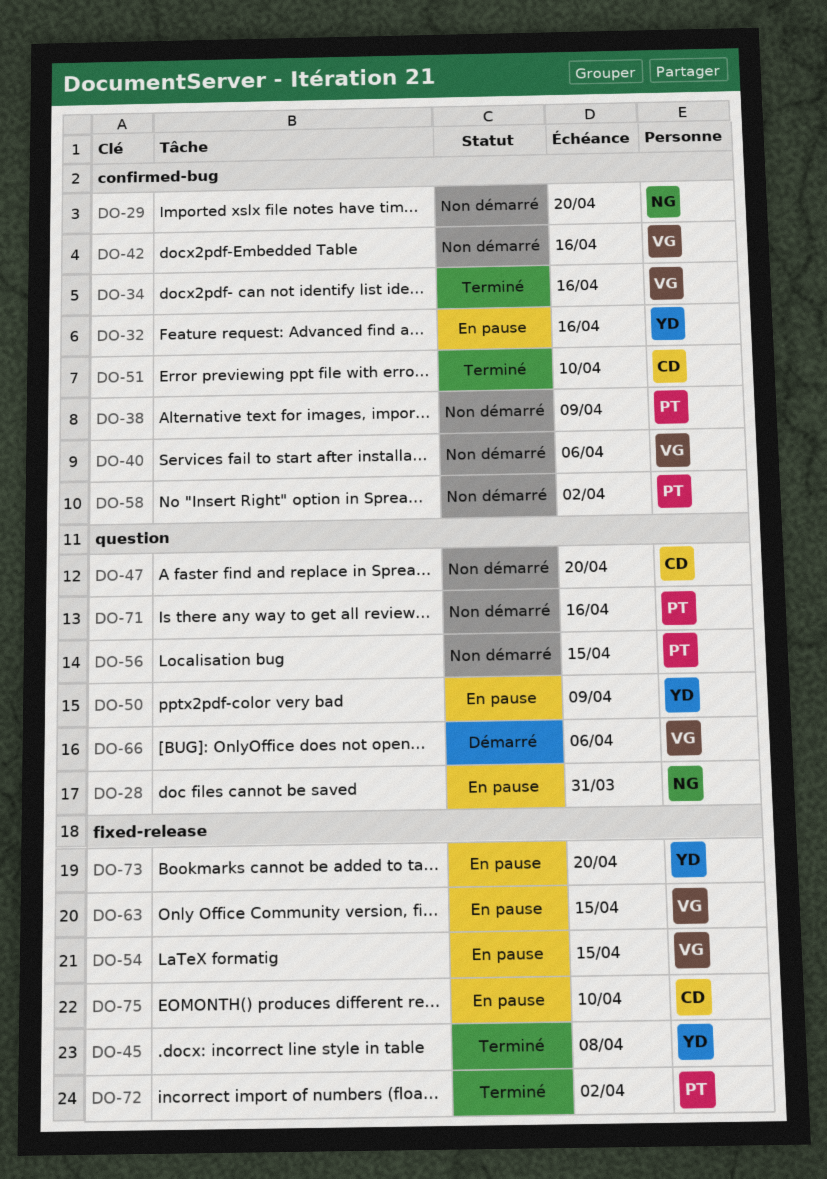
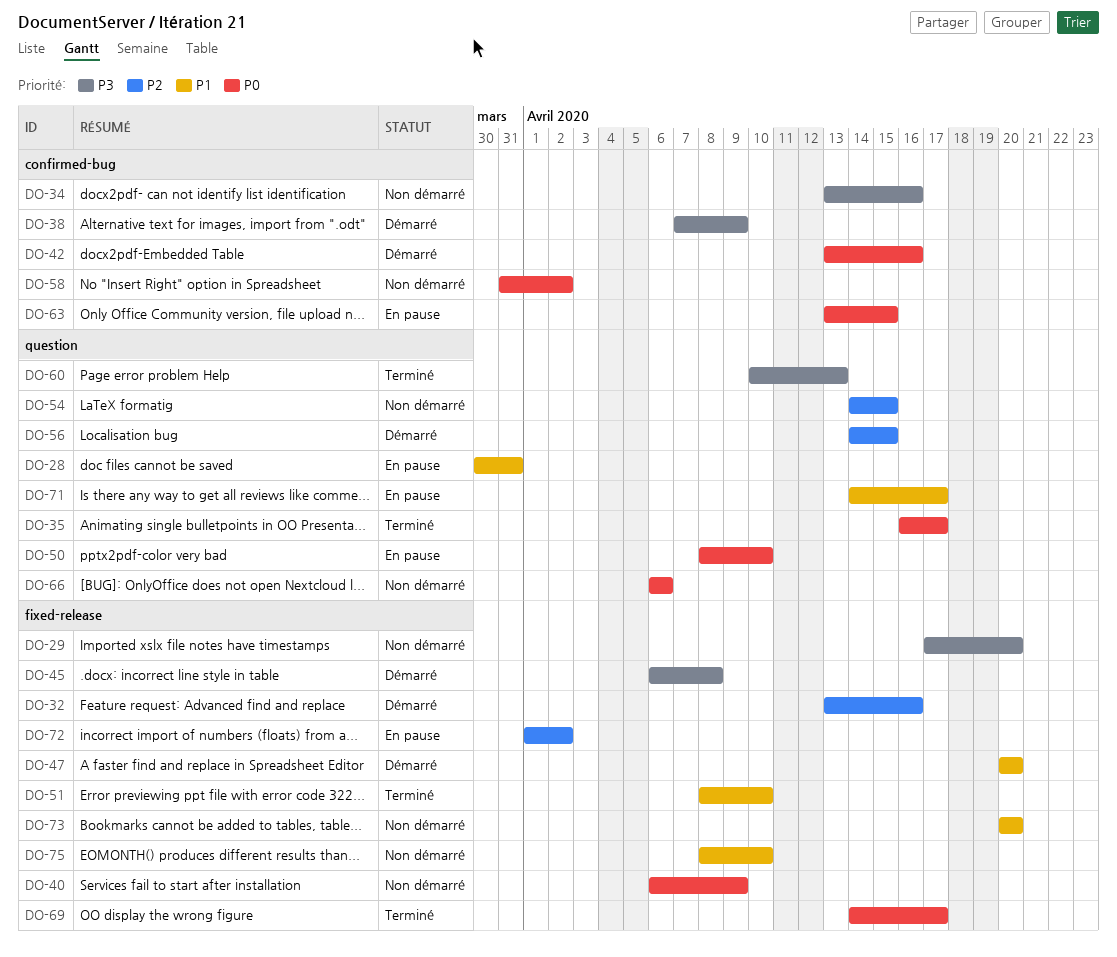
DO-29, label: confirmed-bug -> fixed-release
DO-32, status: En pause -> Démarré
DO-32, label: confirmed-bug -> fixed-release
DO-34, status: Terminé -> Non démarré
DO-35: none -> present
DO-38, status: Non démarré -> Démarré
DO-40, label: confirmed-bug -> fixed-release
DO-40, due: Apr 6 -> Apr 9
DO-42, status: Non démarré -> Démarré
DO-45, status: Terminé -> Démarré
DO-47, status: Non démarré -> Démarré
DO-47, label: question -> fixed-release
DO-50, due: Apr 9 -> Apr 10
DO-51, label: confirmed-bug -> fixed-release
DO-54, status: En pause -> Non démarré
DO-54, label: fixed-release -> question
DO-56, status: Non démarré -> Démarré
DO-60: none -> present
DO-63, label: fixed-release -> confirmed-bug
DO-66, status: Démarré -> Non démarré
DO-69: none -> present
DO-71, status: Non démarré -> En pause
DO-71, due: Apr 16 -> Apr 17
DO-72, status: Terminé -> En pause
DO-73, status: En pause -> Non démarré
DO-75, status: En pause -> Non démarré

